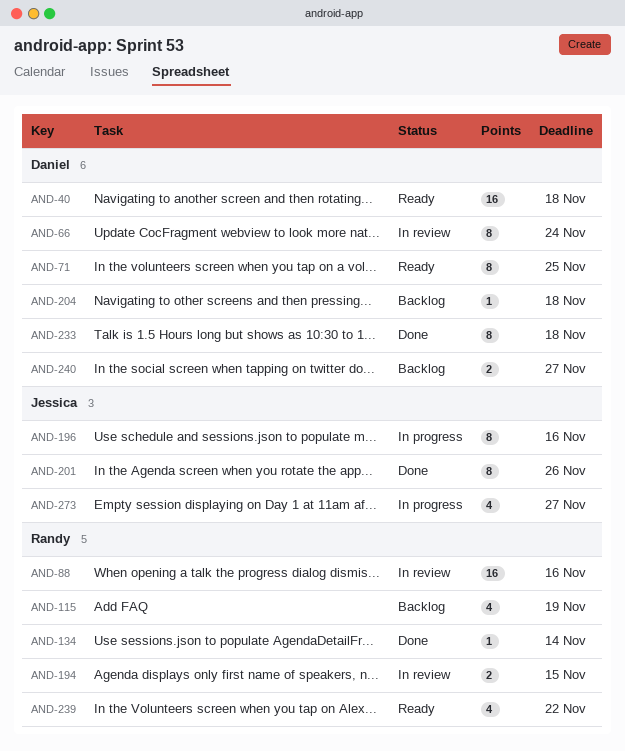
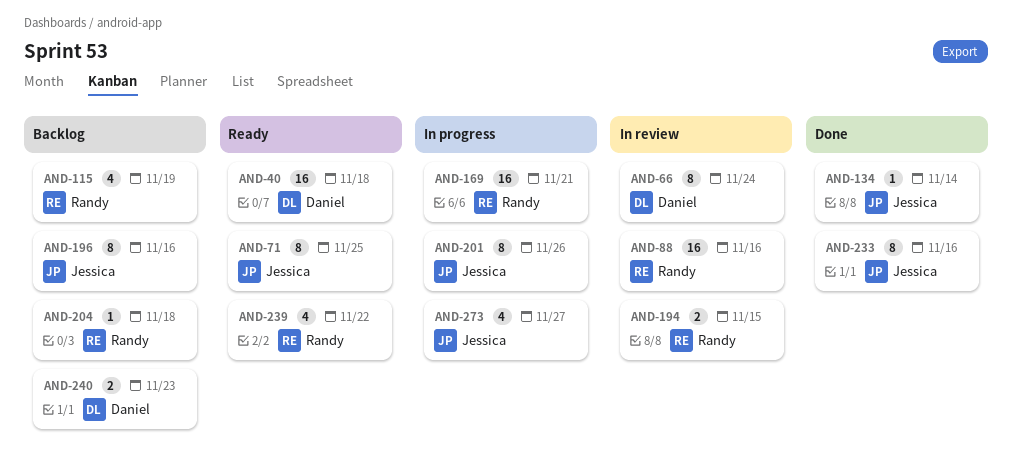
AND-71, owner: Daniel -> Jessica
AND-134, owner: Randy -> Jessica
AND-169: none -> present
AND-196, status: In progress -> Backlog
AND-201, status: Done -> In progress
AND-204, owner: Daniel -> Randy
AND-233, owner: Daniel -> Jessica
AND-233, due: Nov 18 -> Nov 16
AND-240, due: Nov 27 -> Nov 23

